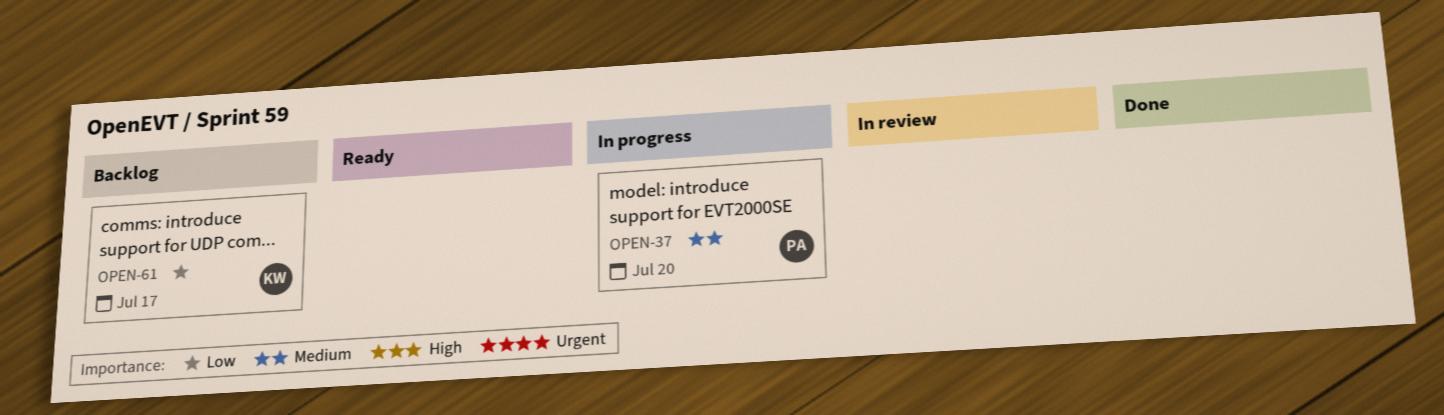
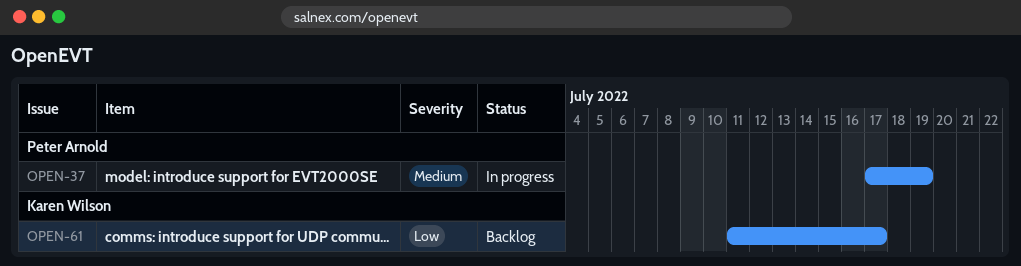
OPEN-37, due: Jul 20 -> Jul 19

